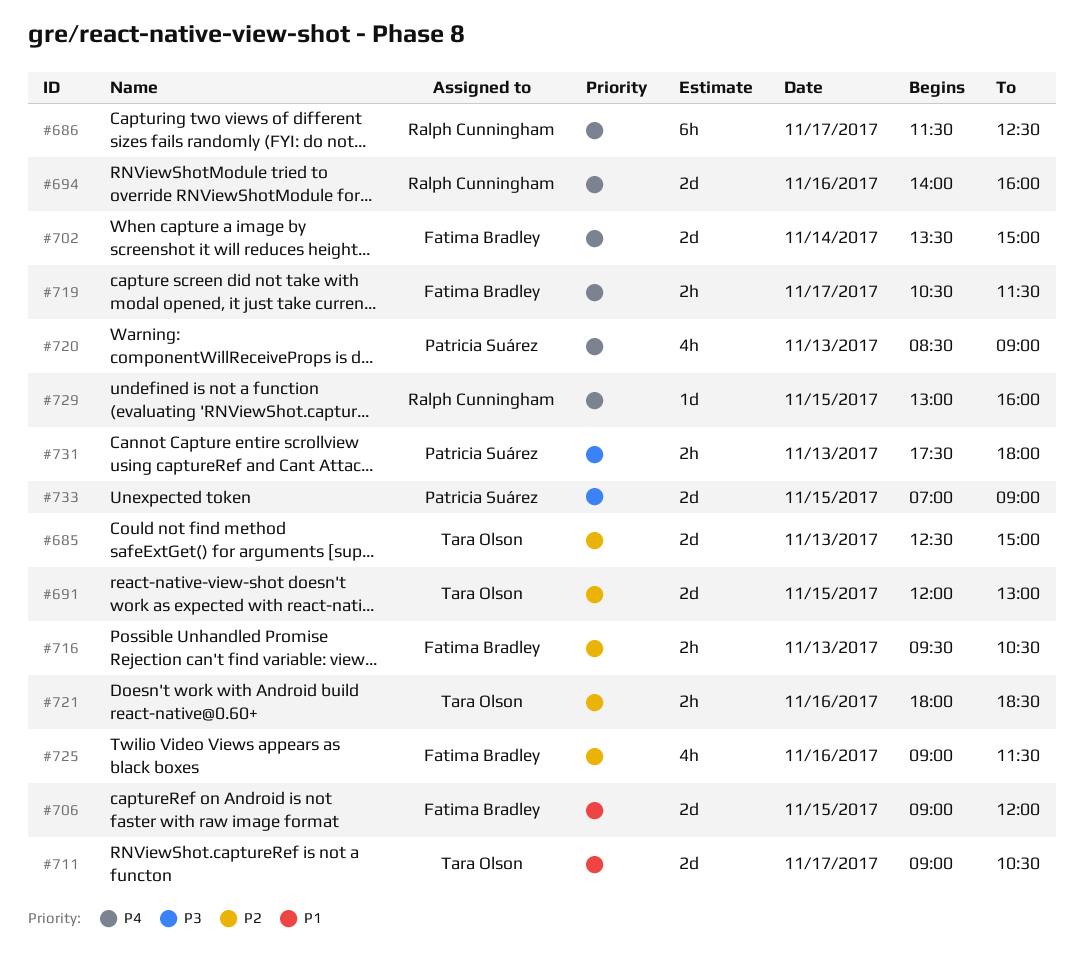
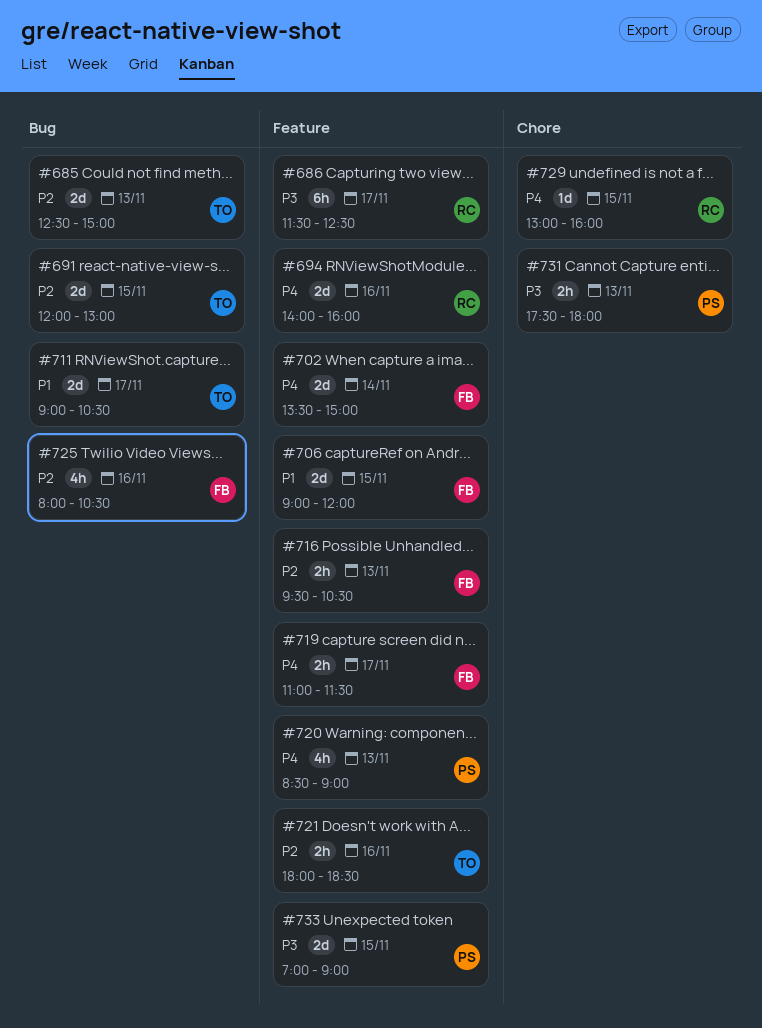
#686, priority: P4 -> P3
#719, begins: 10:30 -> 11:00
#725, begins: 09:00 -> 08:00
#725, ends: 11:30 -> 10:30

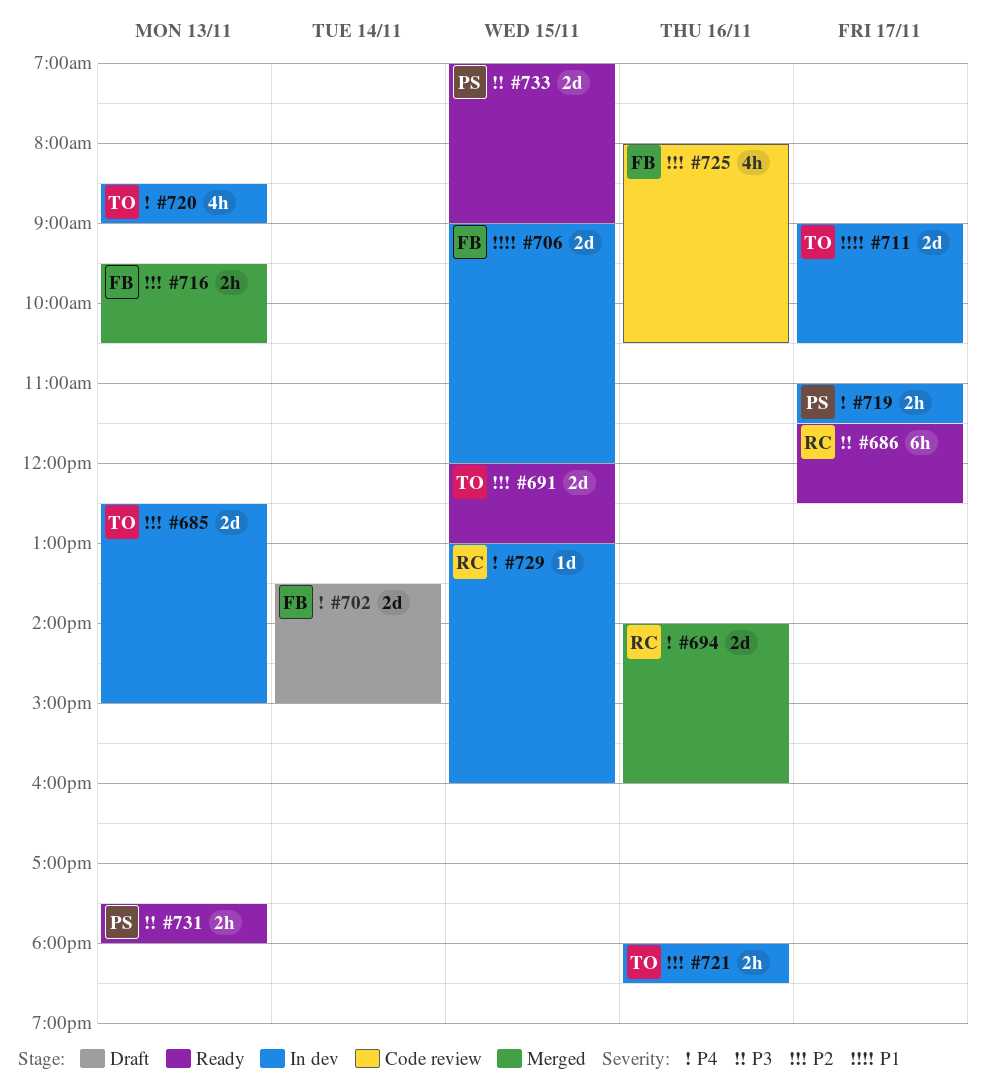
#719, owner: FB -> PS
#720, owner: PS -> TO

